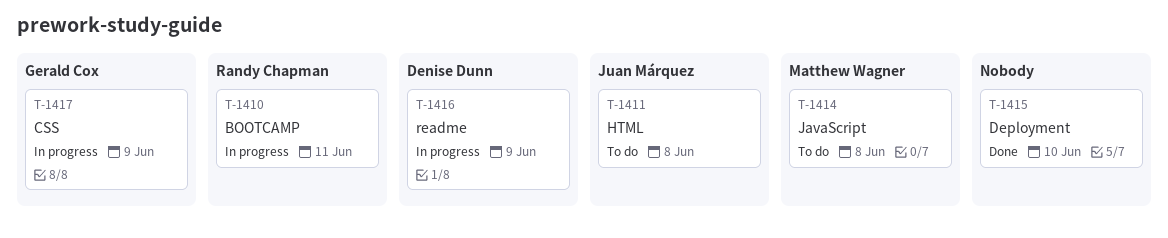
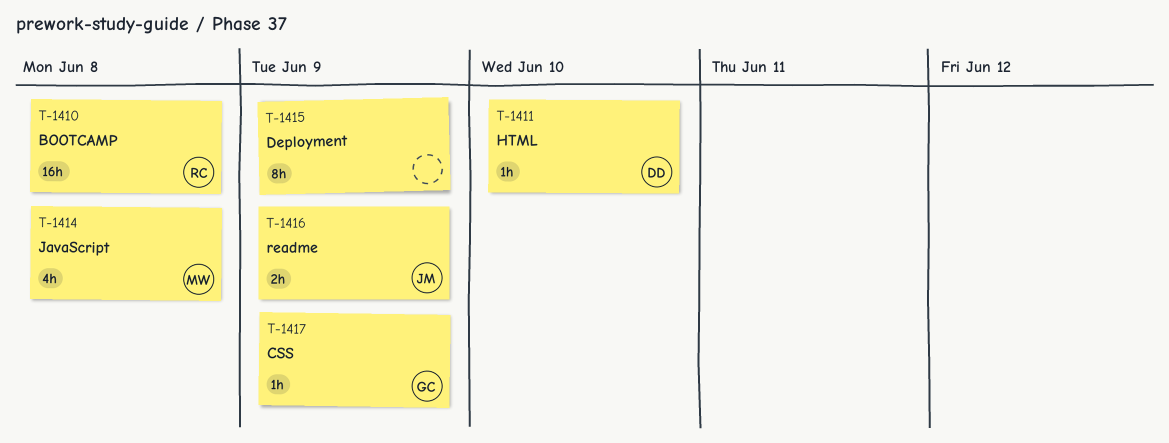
T-1410, due: Jun 11 -> Jun 8
T-1411, owner: Juan Márquez -> Denise Dunn
T-1411, due: Jun 8 -> Jun 10
T-1415, due: Jun 10 -> Jun 9
T-1416, owner: Denise Dunn -> Juan Márquez

